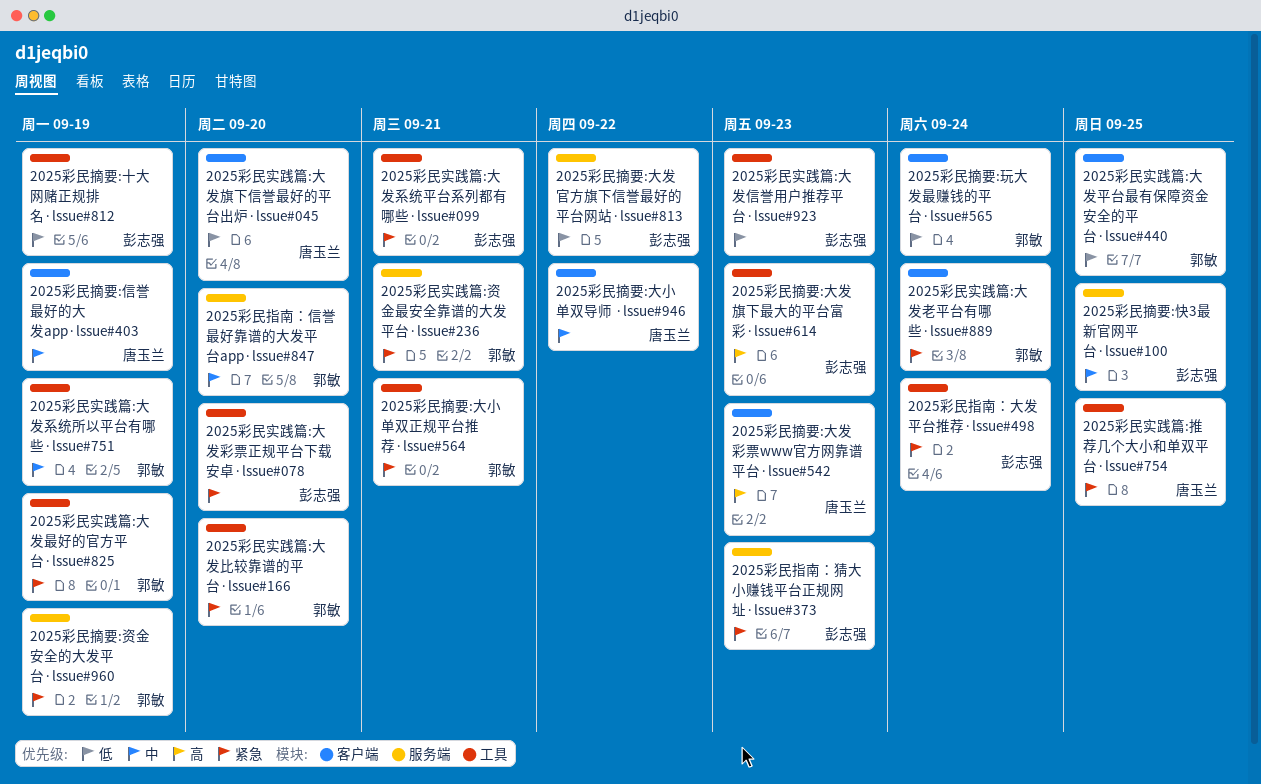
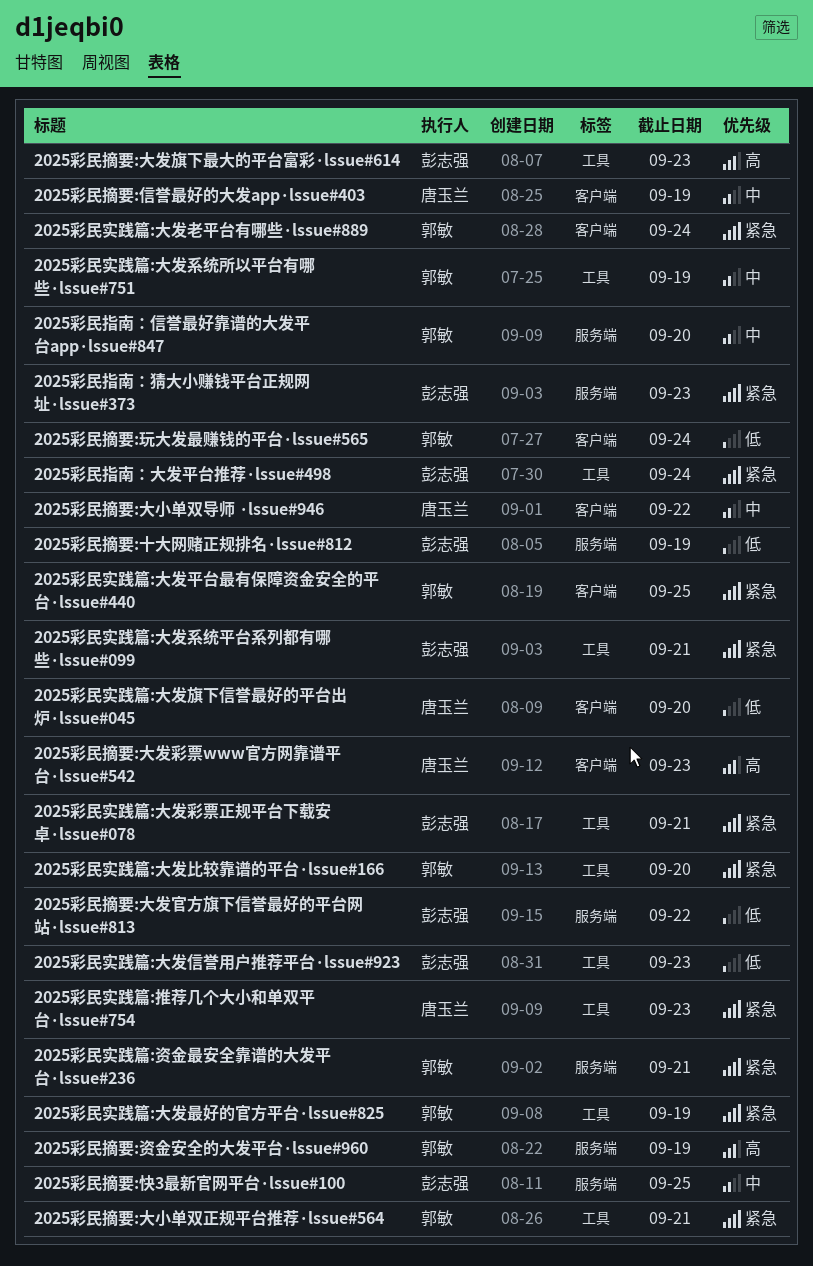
2025彩民实践篇:大发平台最有保障资金安全的平台·lssue#440, priority: 低 -> 紧急
2025彩民实践篇:大发彩票正规平台下载安卓·lssue#078, due: Sep 20 -> Sep 21
2025彩民实践篇:推荐几个大小和单双平台·lssue#754, due: Sep 25 -> Sep 23
2025彩民摘要:十大网赌正规排名·lssue#812, label: 工具 -> 服务端
2025彩民摘要:资金安全的大发平台·lssue#960, priority: 紧急 -> 高

